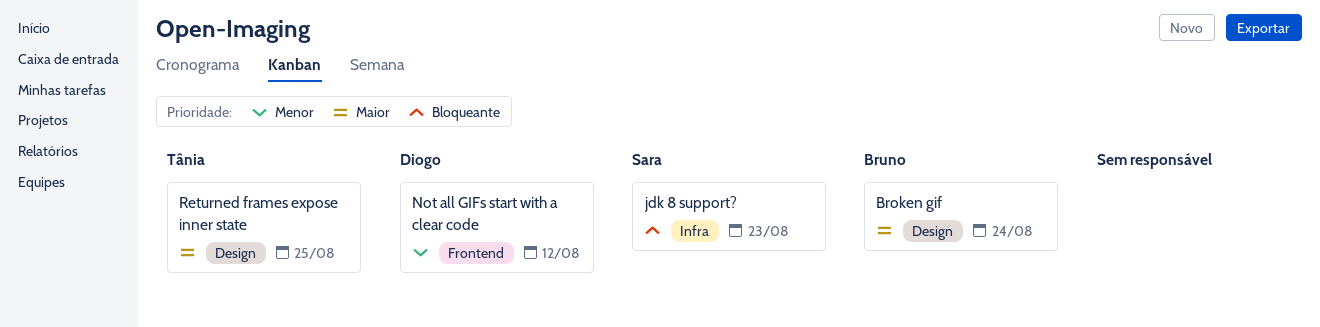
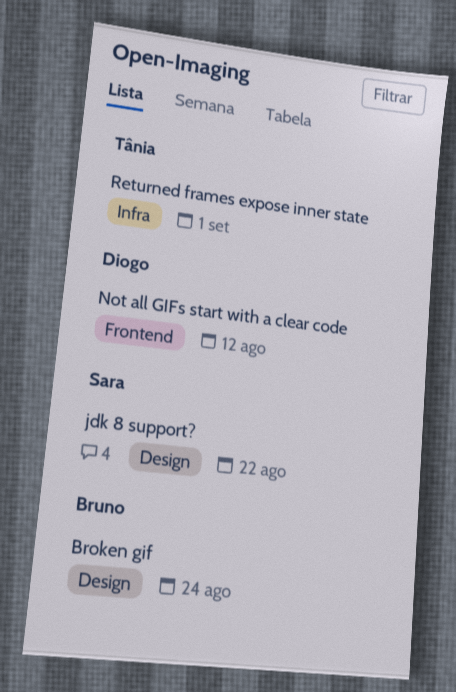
jdk 8 support?, label: Infra -> Design
jdk 8 support?, due: Aug 23 -> Aug 22
Returned frames expose inner state, label: Design -> Infra
Returned frames expose inner state, due: Aug 25 -> Sep 1

